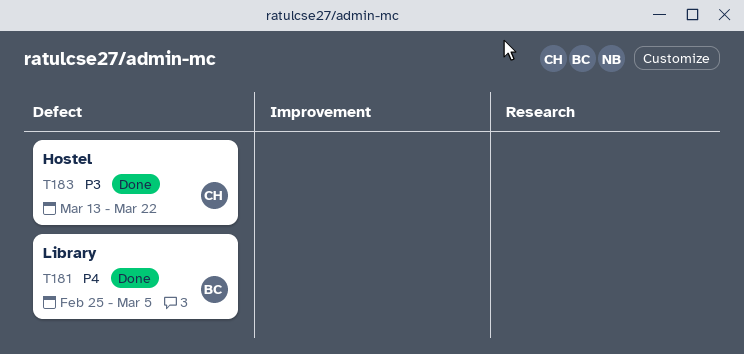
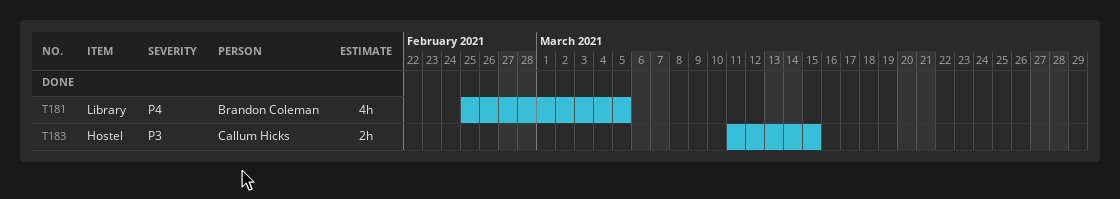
T183, start: Mar 13 -> Mar 11
T183, due: Mar 22 -> Mar 15

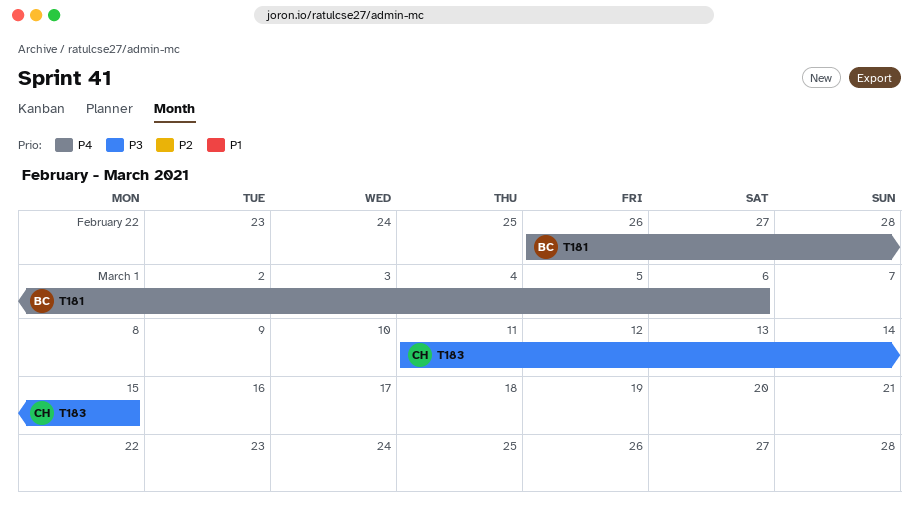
T181, start: Feb 25 -> Feb 26
T181, due: Mar 5 -> Mar 6

